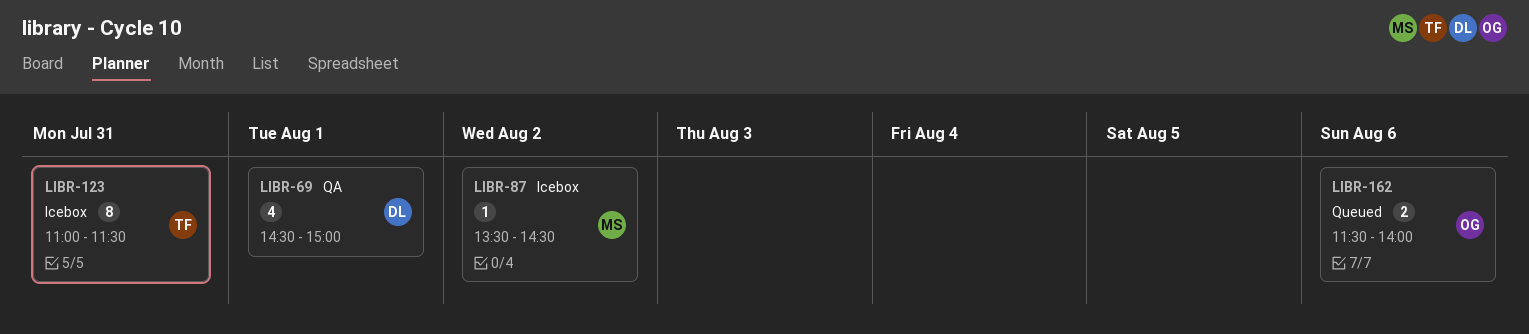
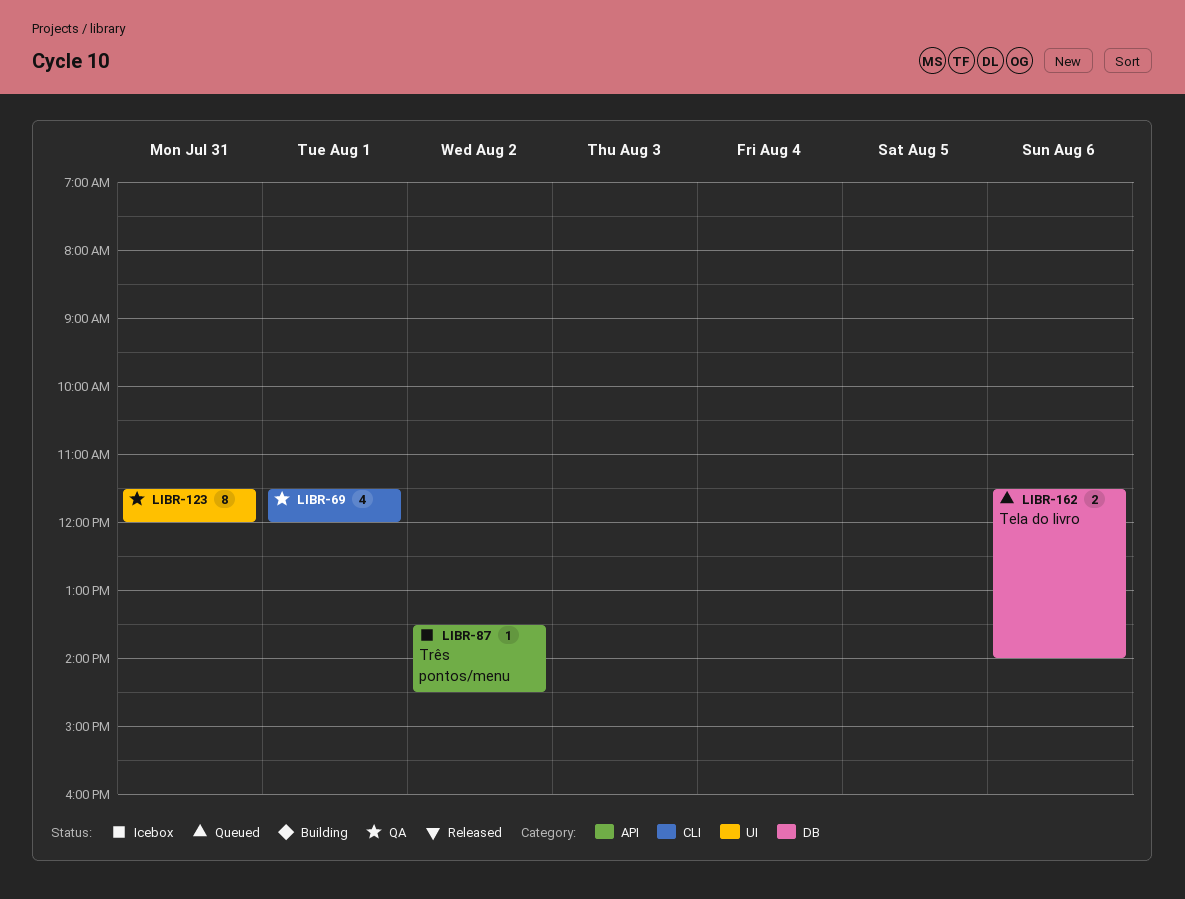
LIBR-69, begins: 14:30 -> 11:30
LIBR-69, ends: 15:00 -> 12:00
LIBR-123, status: Icebox -> QA
LIBR-123, begins: 11:00 -> 11:30
LIBR-123, ends: 11:30 -> 12:00

